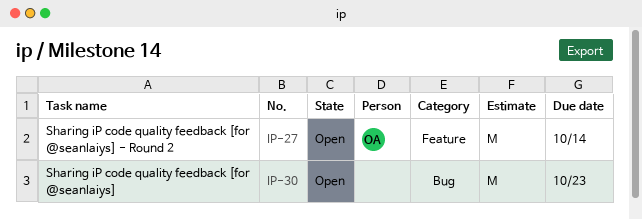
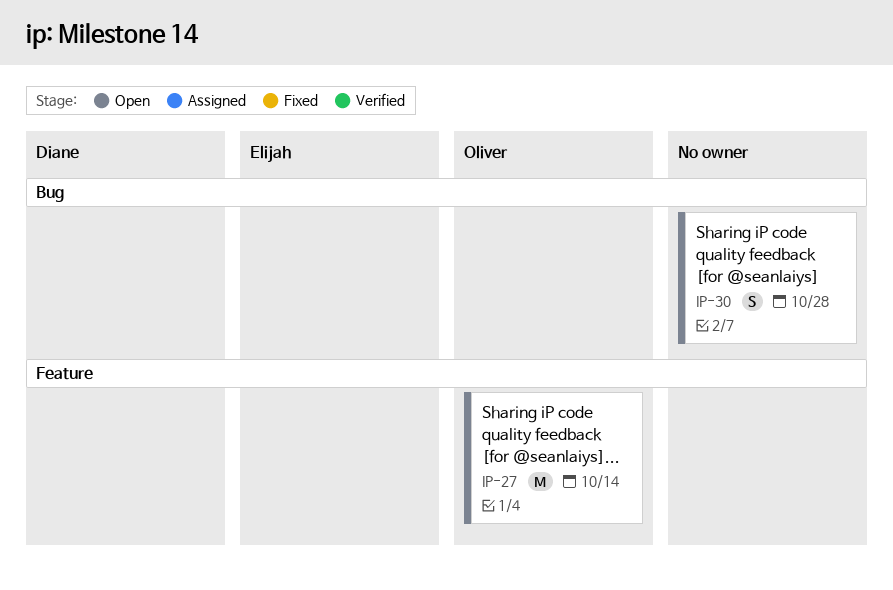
IP-30, estimate: M -> S
IP-30, due: Oct 23 -> Oct 28

